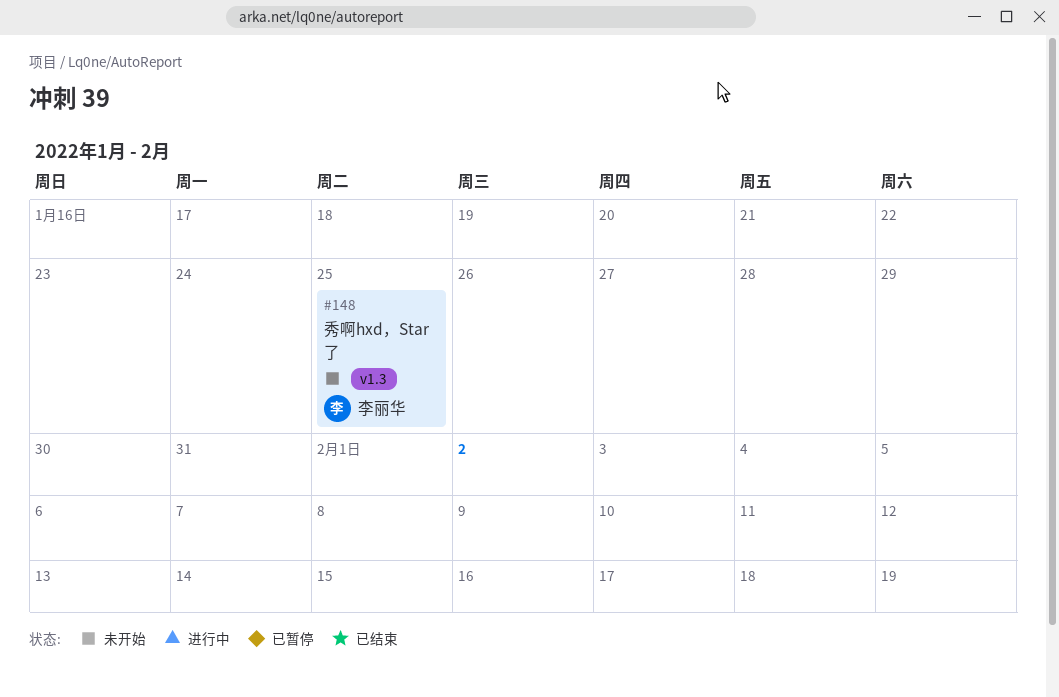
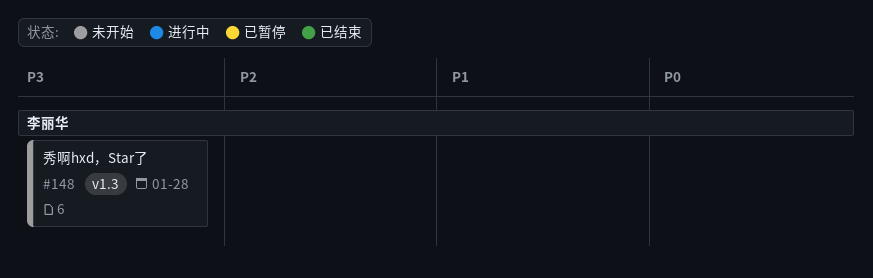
#148, due: Jan 25 -> Jan 28

